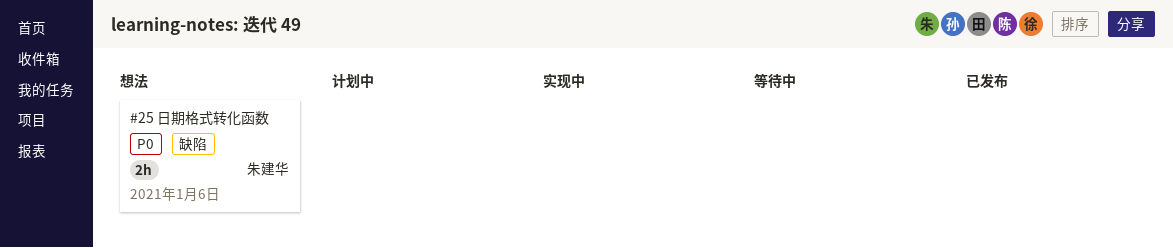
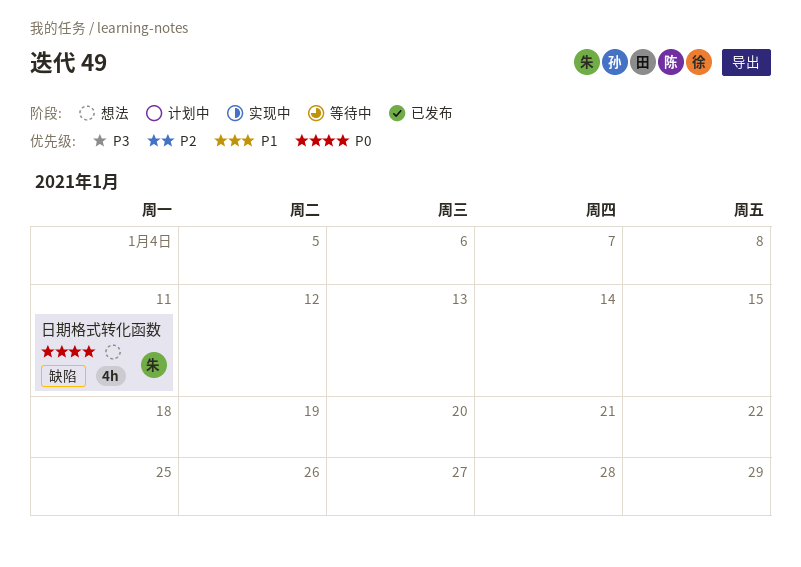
日期格式转化函数, estimate: 2h -> 4h
日期格式转化函数, due: Jan 6 -> Jan 11

